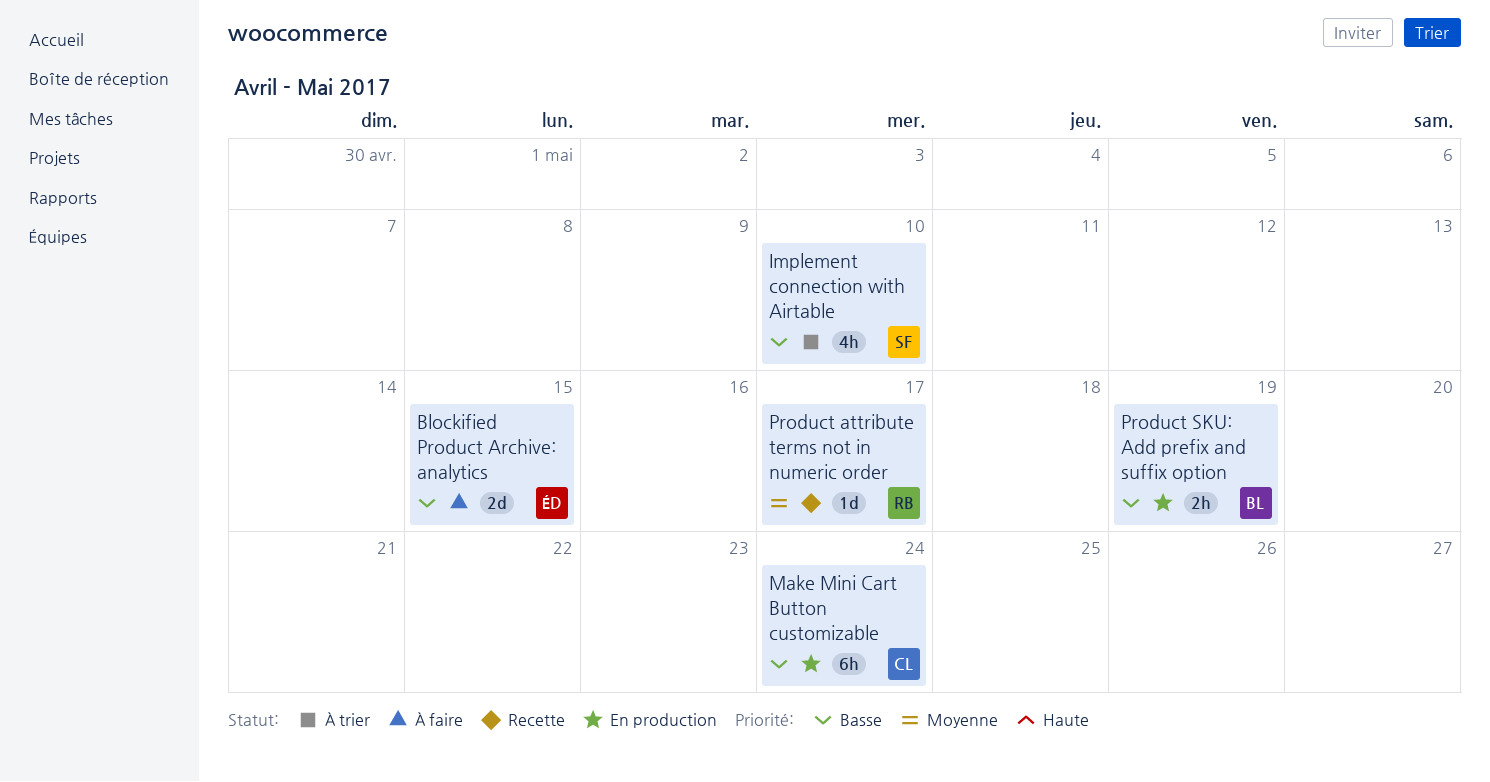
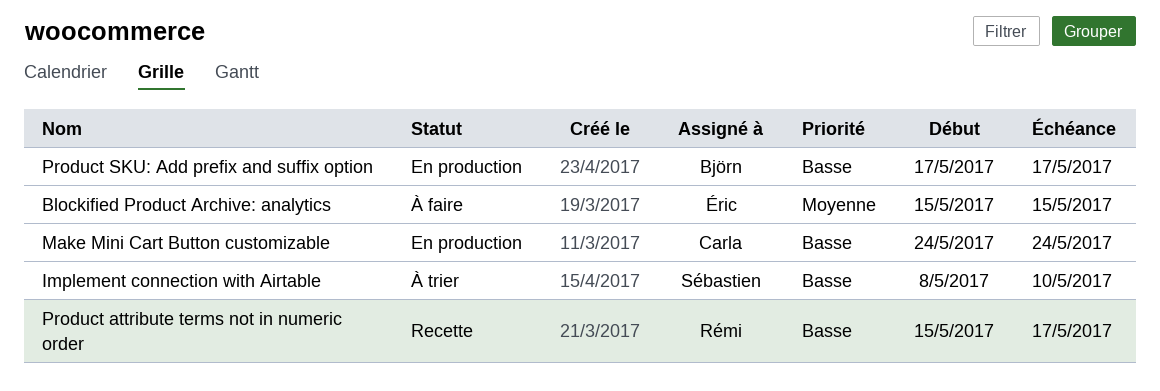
Blockified Product Archive: analytics, priority: Basse -> Moyenne
Product attribute terms not in numeric order, priority: Moyenne -> Basse
Product SKU: Add prefix and suffix option, due: May 19 -> May 17

